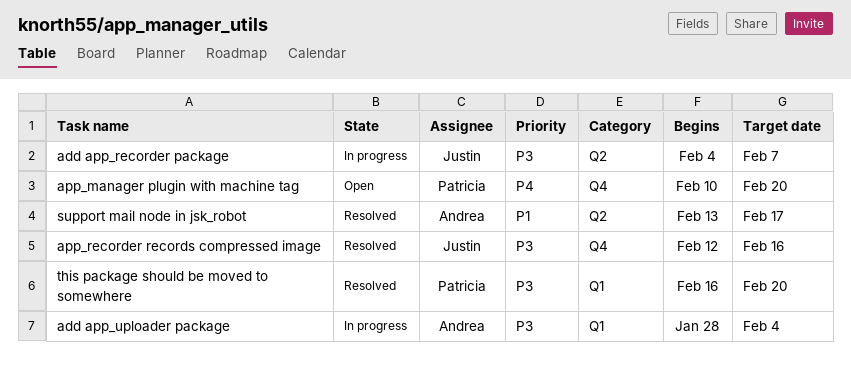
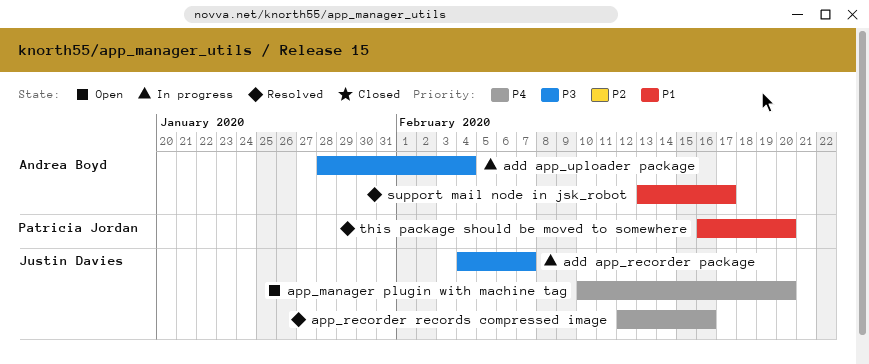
app_manager plugin with machine tag, owner: Patricia Jordan -> Justin Davies
app_recorder records compressed image, priority: P3 -> P4
this package should be moved to somewhere, priority: P3 -> P1

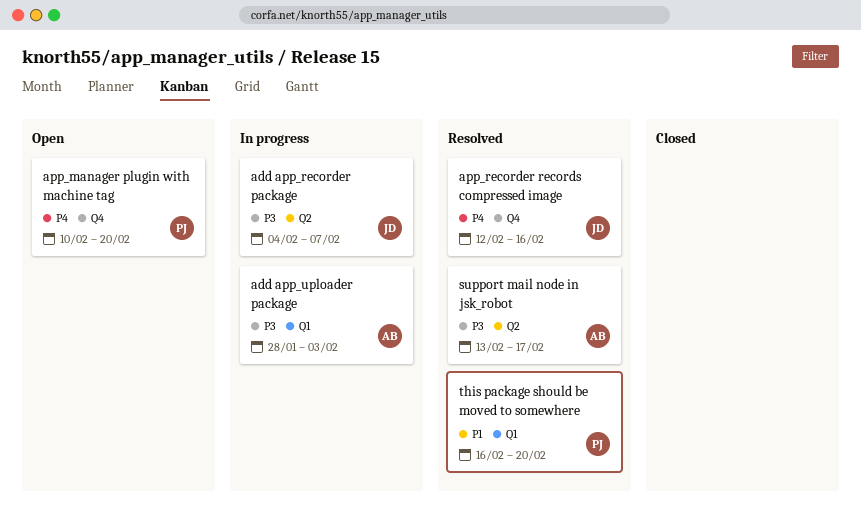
add app_uploader package, due: Feb 4 -> Feb 3
app_manager plugin with machine tag, owner: Justin Davies -> Patricia Jordan
support mail node in jsk_robot, priority: P1 -> P3

